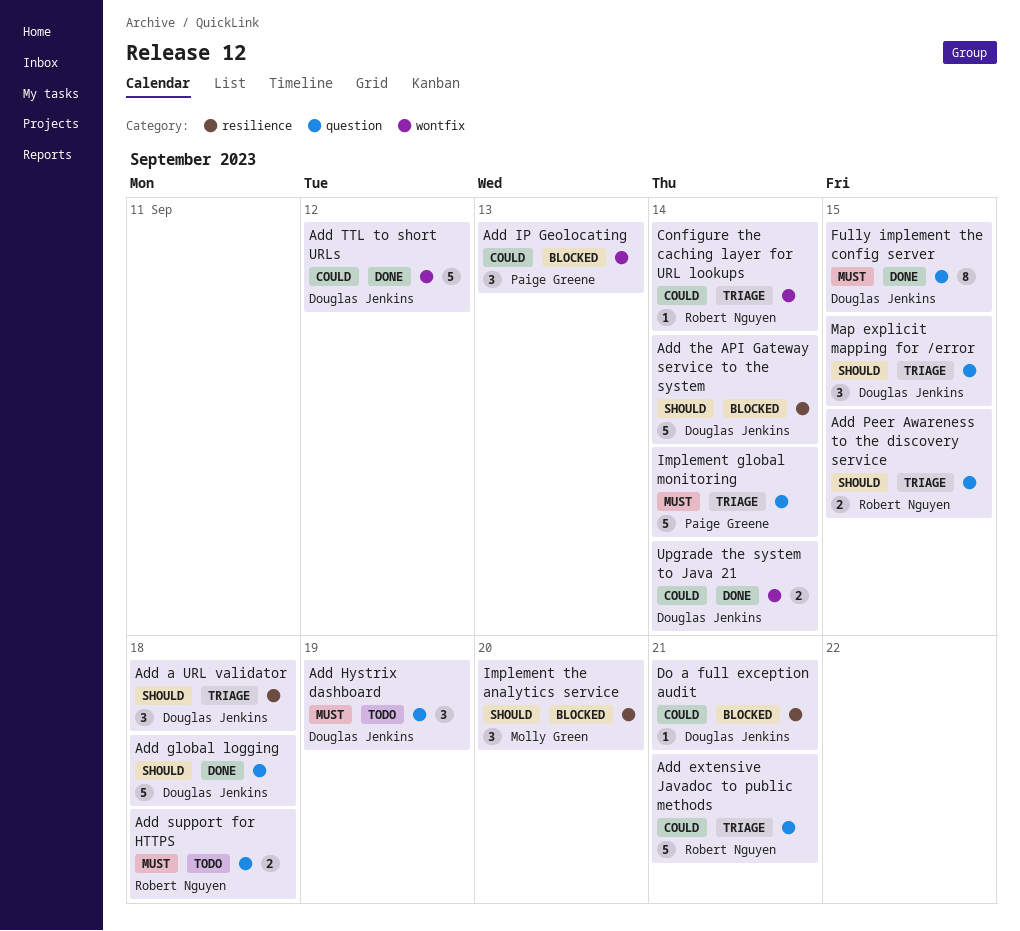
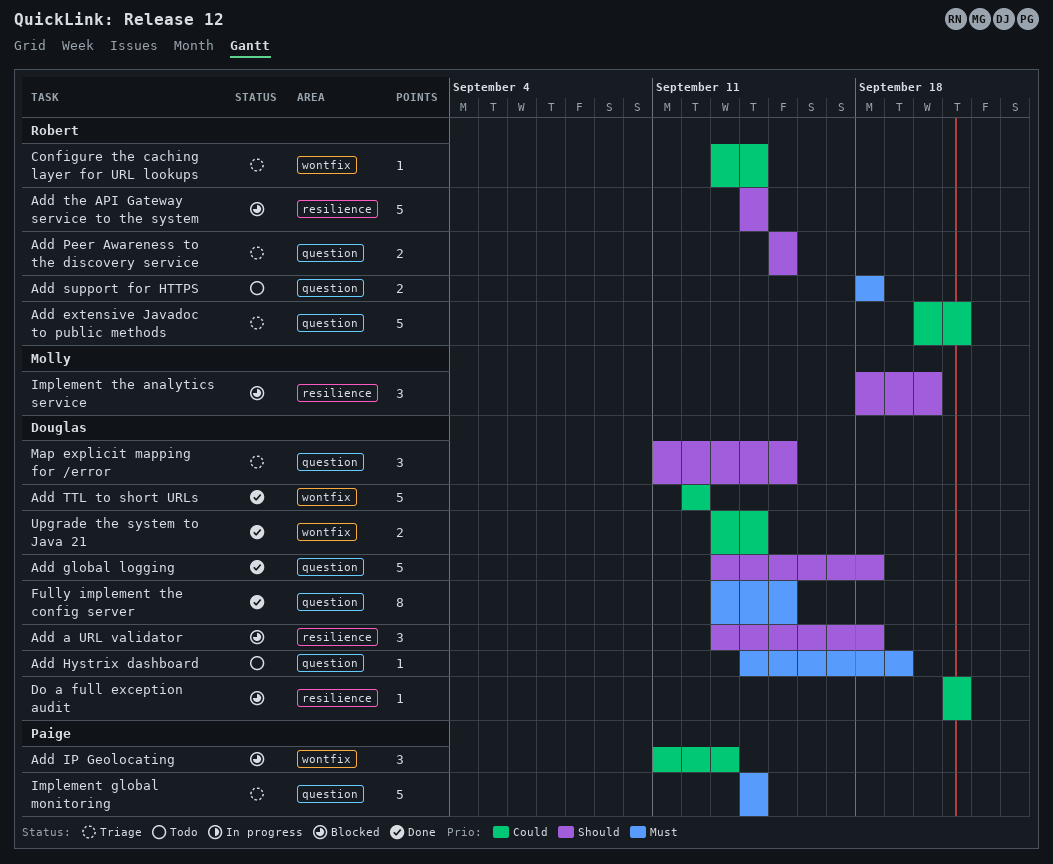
Add a URL validator, status: Triage -> Blocked
Add Hystrix dashboard, estimate: 3 -> 1
Add the API Gateway service to the system, owner: Douglas Jenkins -> Robert Nguyen

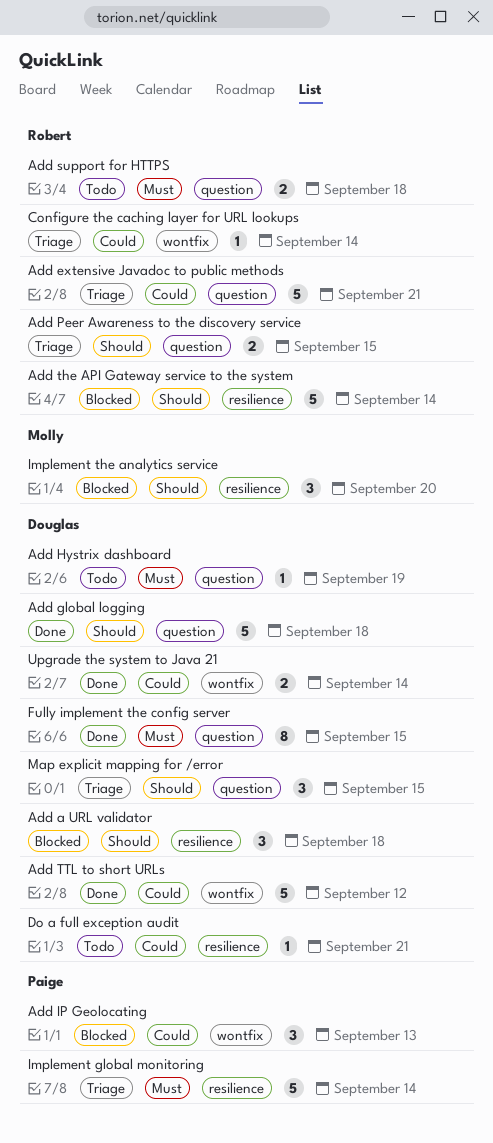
Do a full exception audit, status: Blocked -> Todo
Implement global monitoring, label: question -> resilience

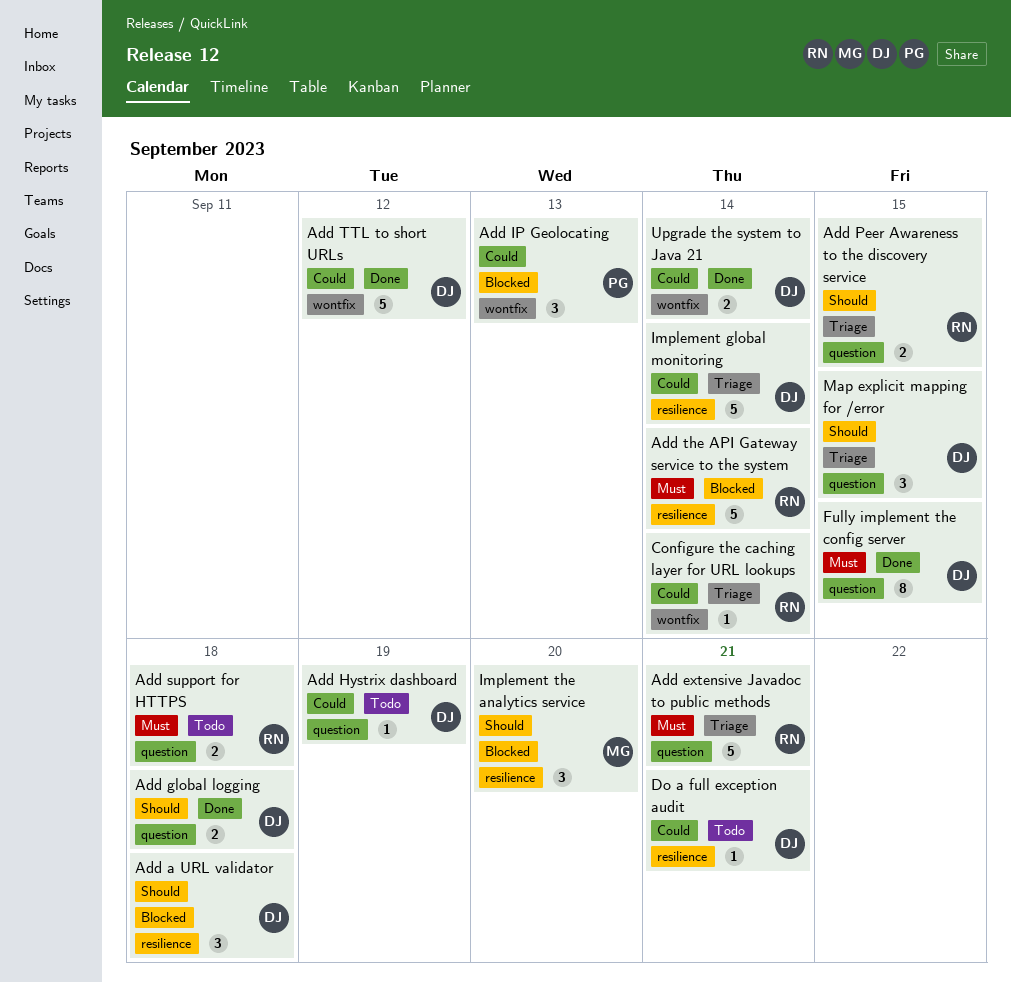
Add extensive Javadoc to public methods, priority: Could -> Must
Add global logging, estimate: 5 -> 2
Add Hystrix dashboard, priority: Must -> Could
Add the API Gateway service to the system, priority: Should -> Must
Implement global monitoring, owner: Paige -> Douglas
Implement global monitoring, priority: Must -> Could

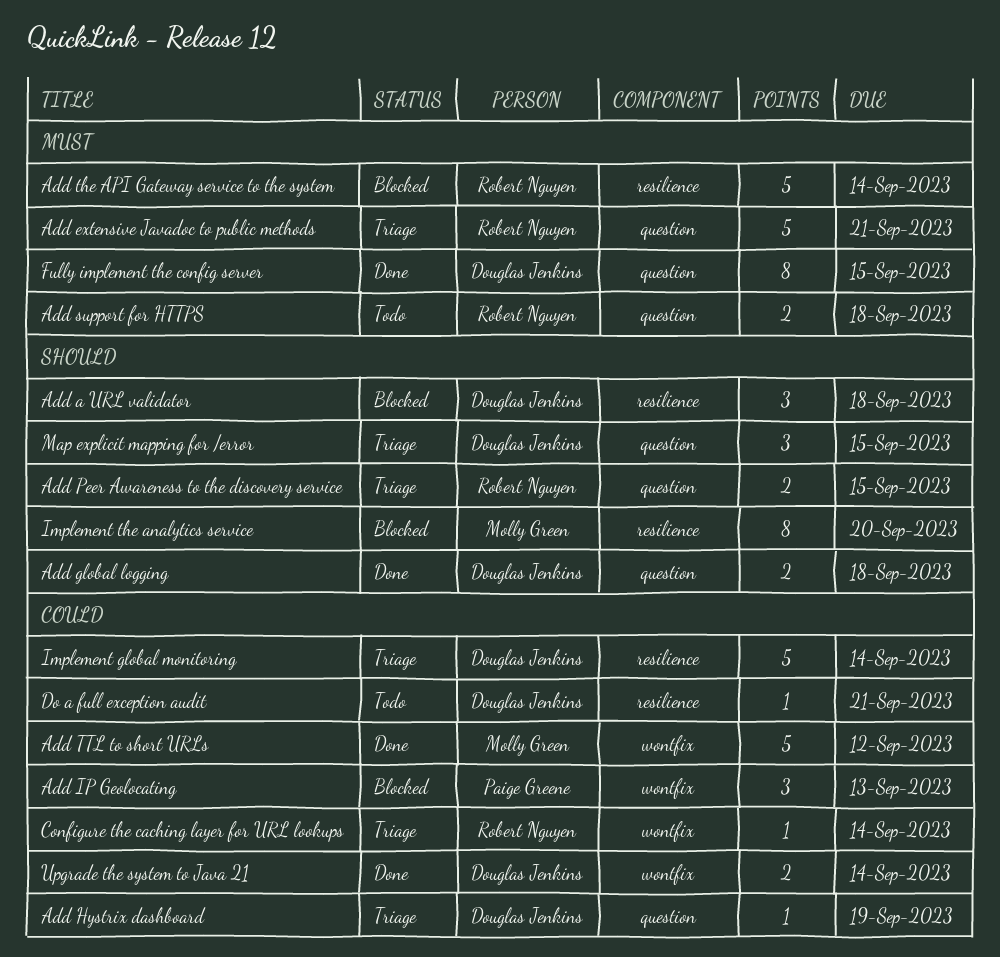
Add Hystrix dashboard, status: Todo -> Triage
Add TTL to short URLs, owner: Douglas Jenkins -> Molly Green
Implement the analytics service, estimate: 3 -> 8

